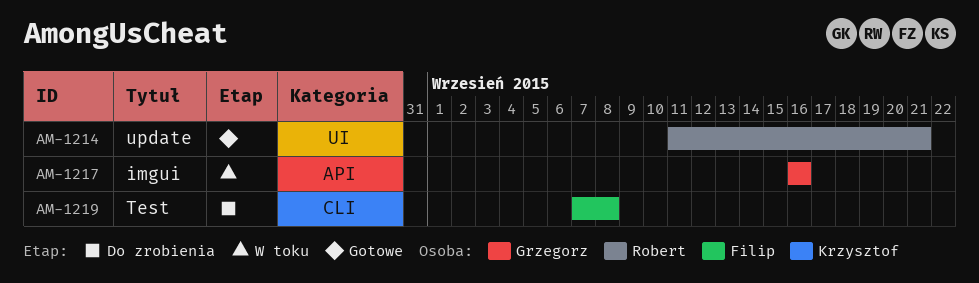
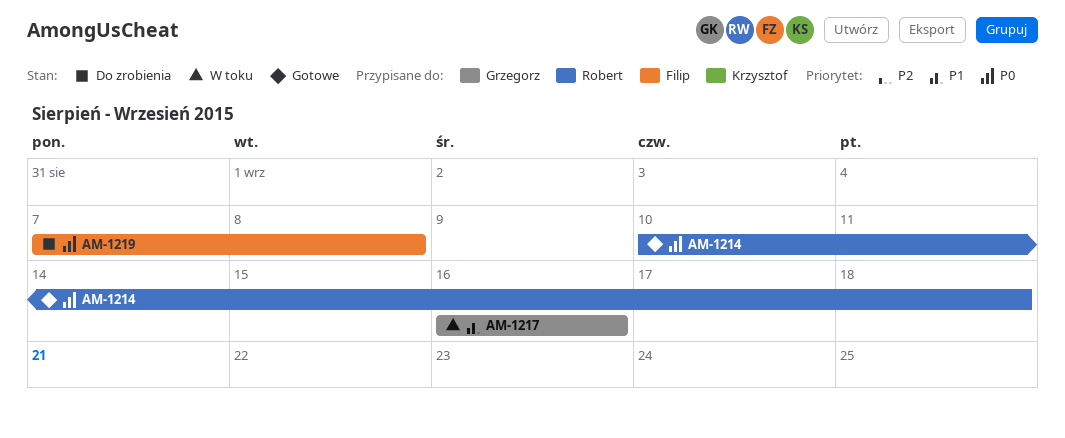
AM-1214, start: Sep 11 -> Sep 10
AM-1214, due: Sep 21 -> Sep 18

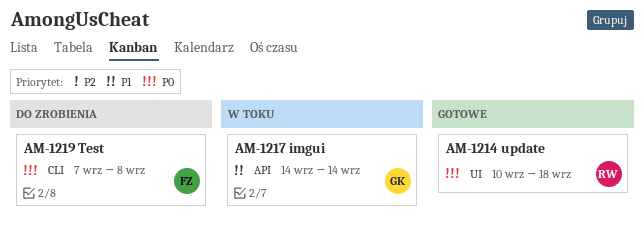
AM-1217, start: Sep 16 -> Sep 14
AM-1217, due: Sep 16 -> Sep 14

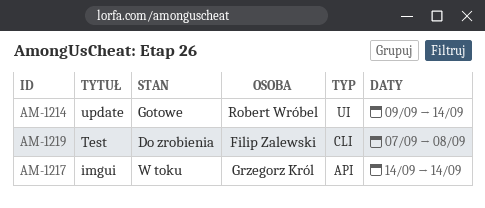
AM-1214, start: Sep 10 -> Sep 9
AM-1214, due: Sep 18 -> Sep 14

